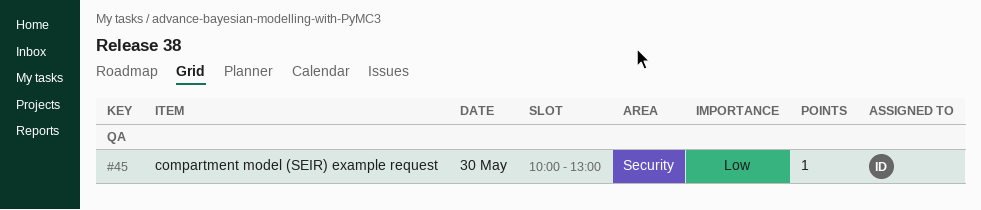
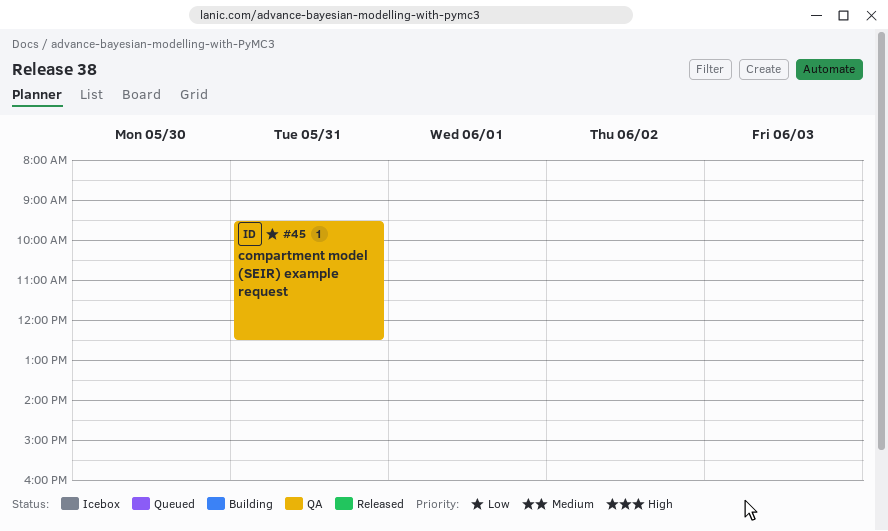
#45, day: May 30 -> May 31
#45, begins: 10:00 -> 09:30
#45, ends: 13:00 -> 12:30

